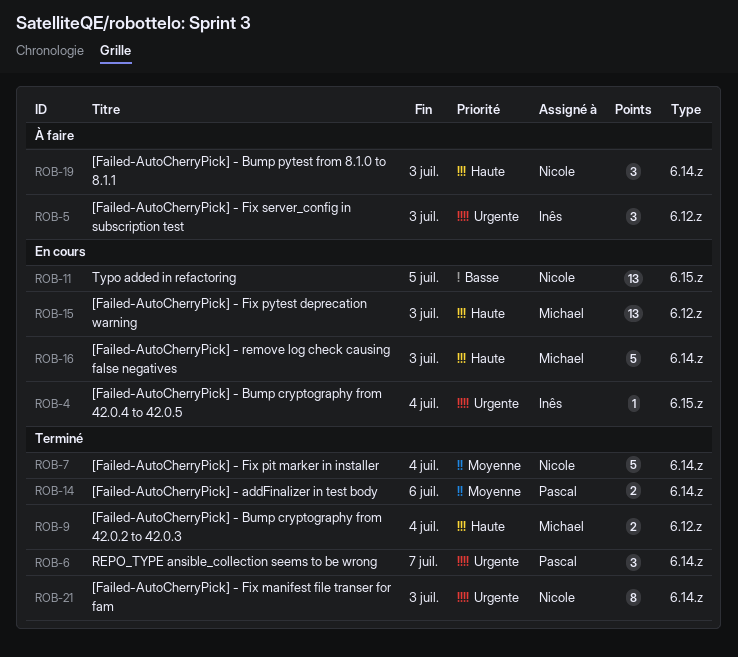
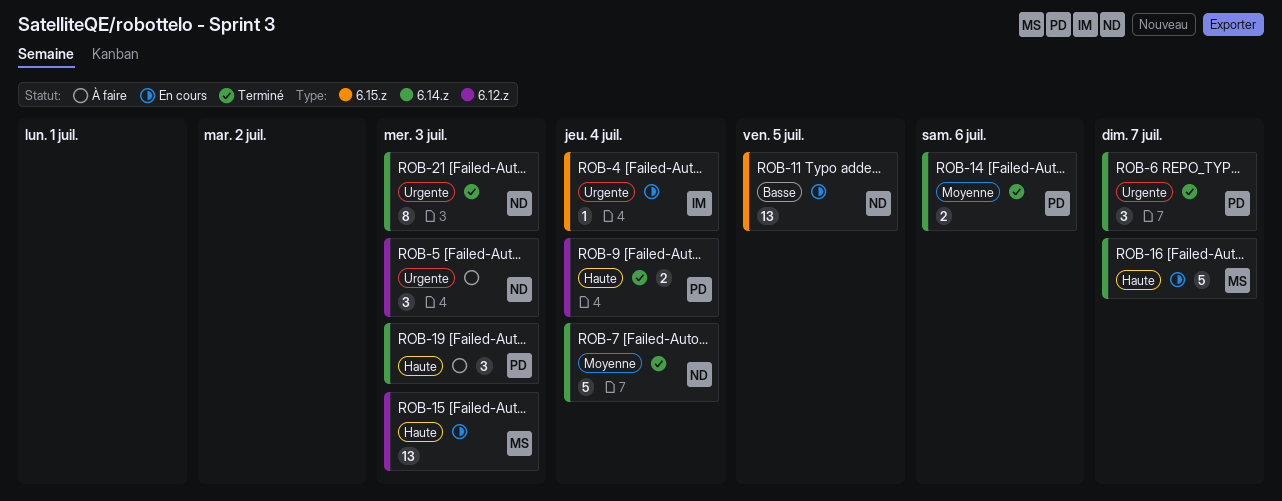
ROB-5, owner: Inês -> Nicole
ROB-9, owner: Michael -> Pascal
ROB-16, due: Jul 3 -> Jul 7
ROB-19, owner: Nicole -> Pascal

